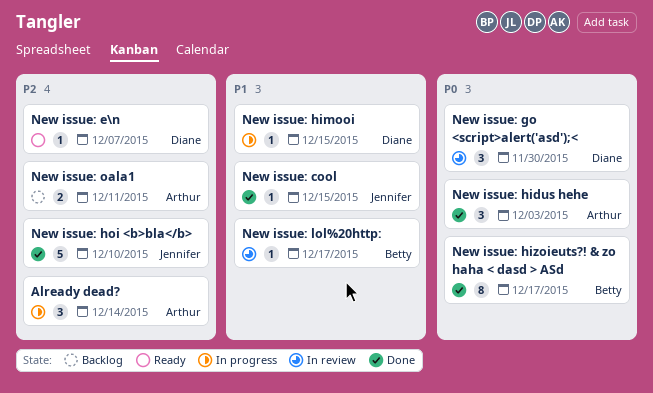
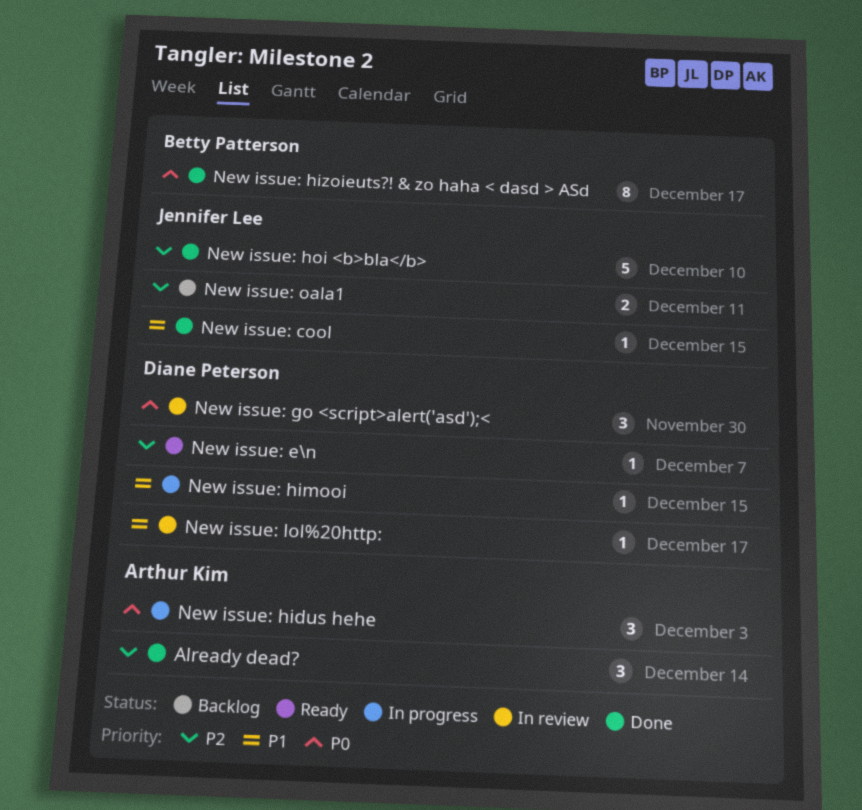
Already dead?, status: In progress -> Done
New issue: hidus hehe, status: Done -> In progress
New issue: lol%20http:, owner: Betty Patterson -> Diane Peterson
New issue: oala1, owner: Arthur Kim -> Jennifer Lee

